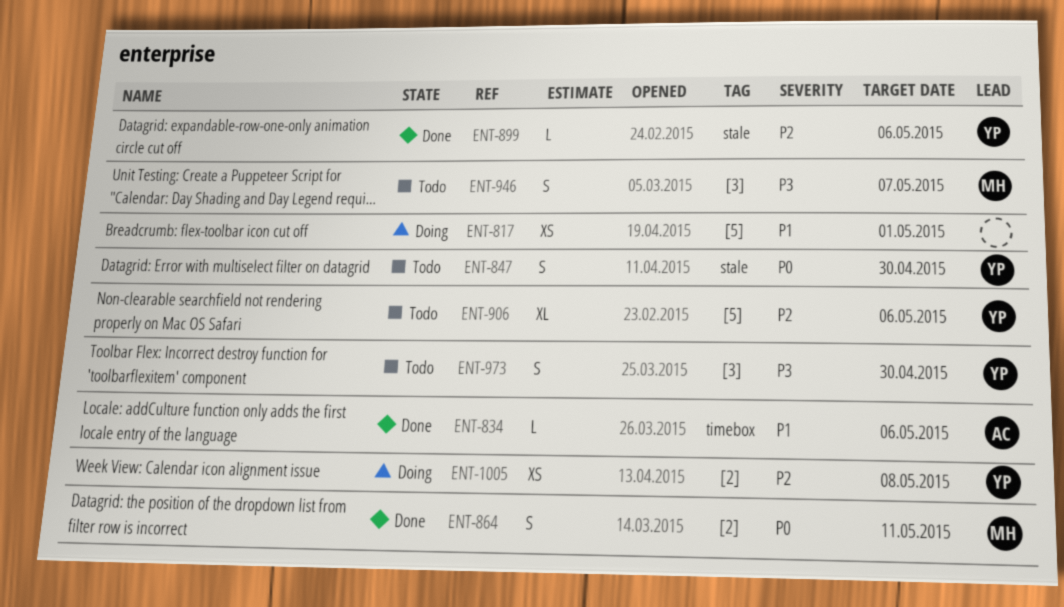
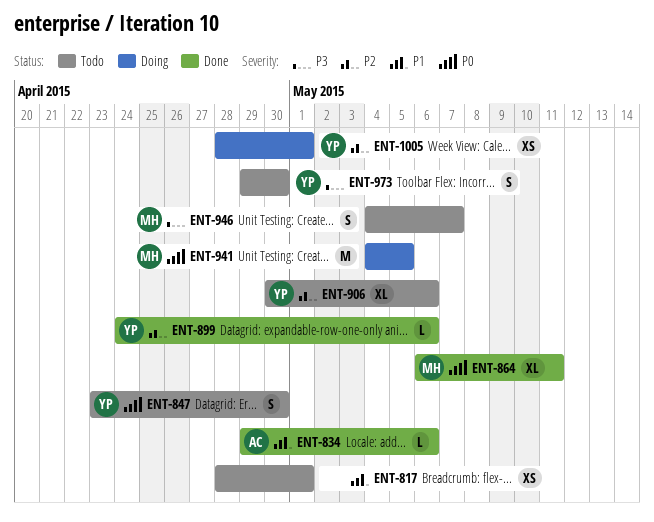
ENT-817, status: Doing -> Todo
ENT-864, estimate: S -> XL
ENT-941: none -> present
ENT-1005, due: May 8 -> May 1

